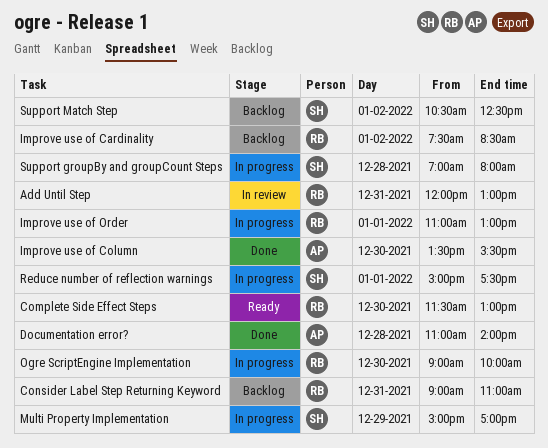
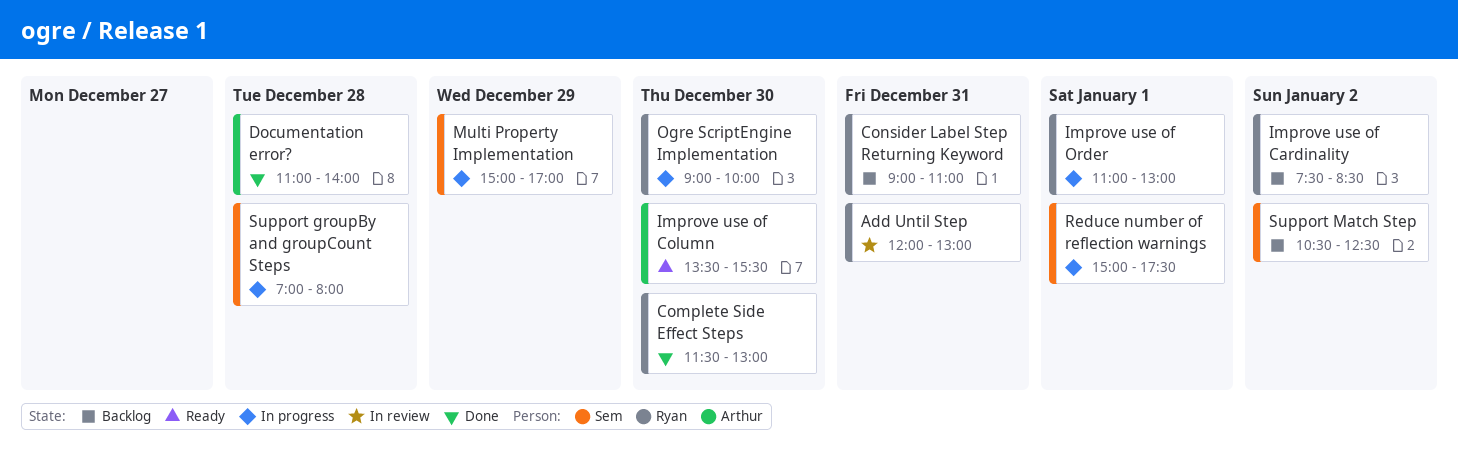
Complete Side Effect Steps, status: Ready -> Done
Improve use of Column, status: Done -> Ready

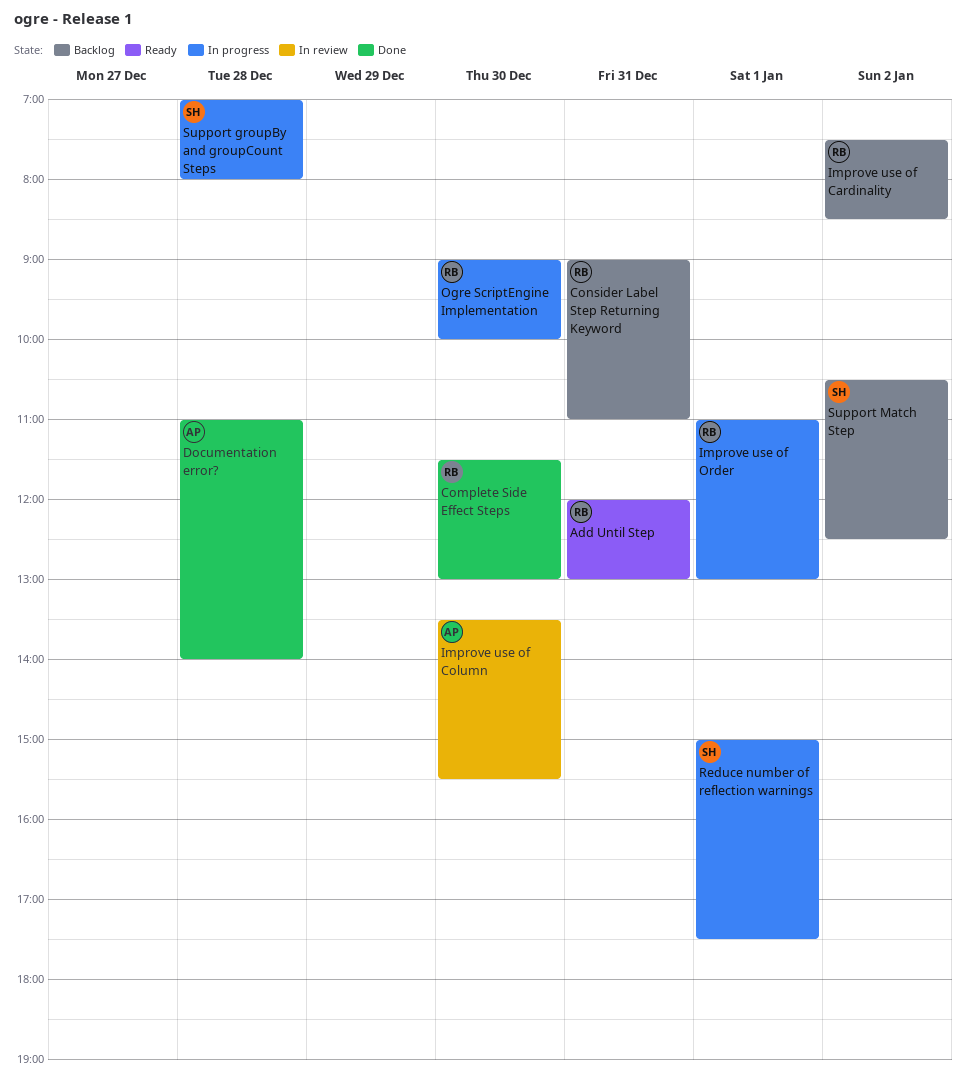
Add Until Step, status: In review -> Ready
Improve use of Column, status: Ready -> In review
Multi Property Implementation: present -> none

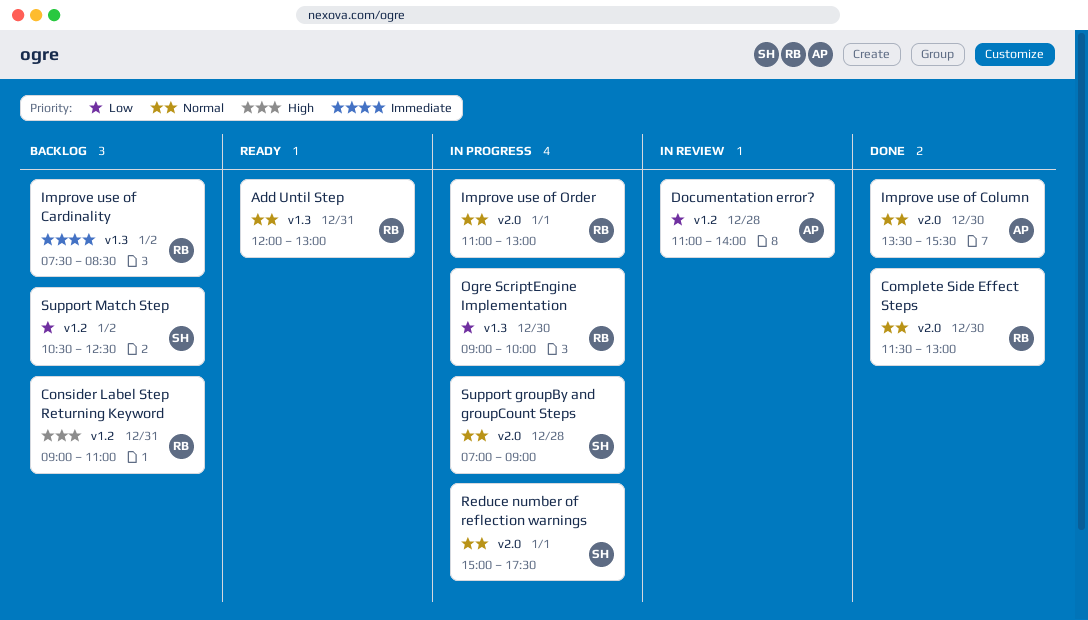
Documentation error?, status: Done -> In review
Improve use of Column, status: In review -> Done
Support groupBy and groupCount Steps, ends: 08:00 -> 09:00

